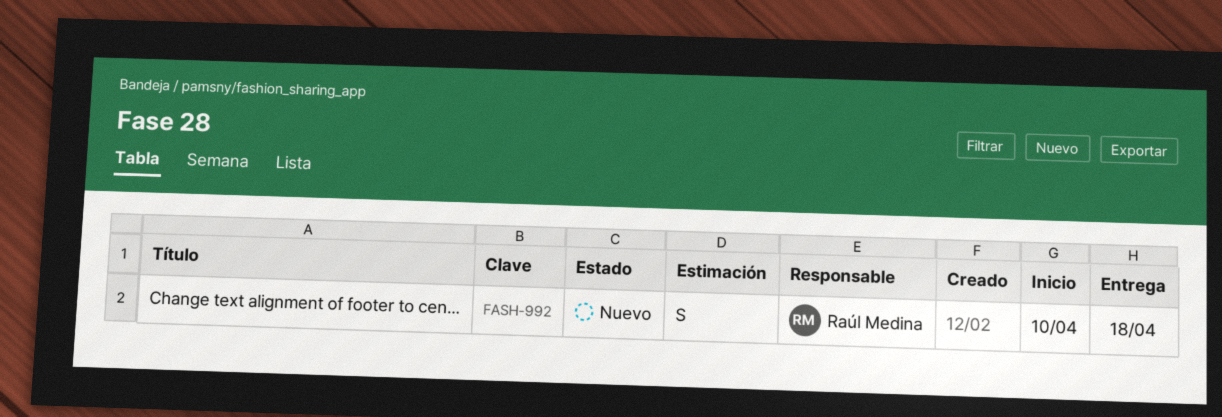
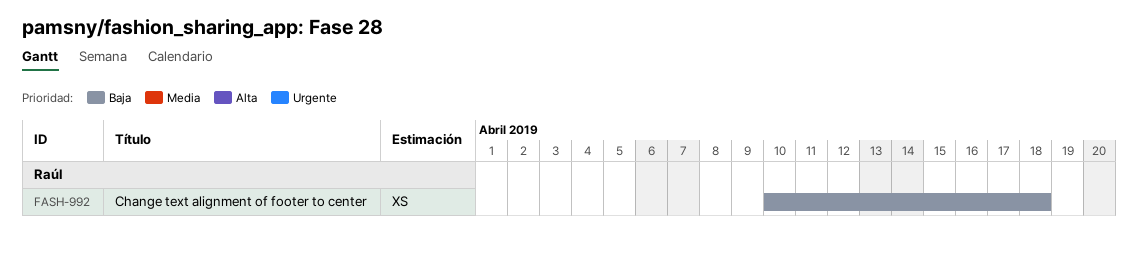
FASH-992, estimate: S -> XS

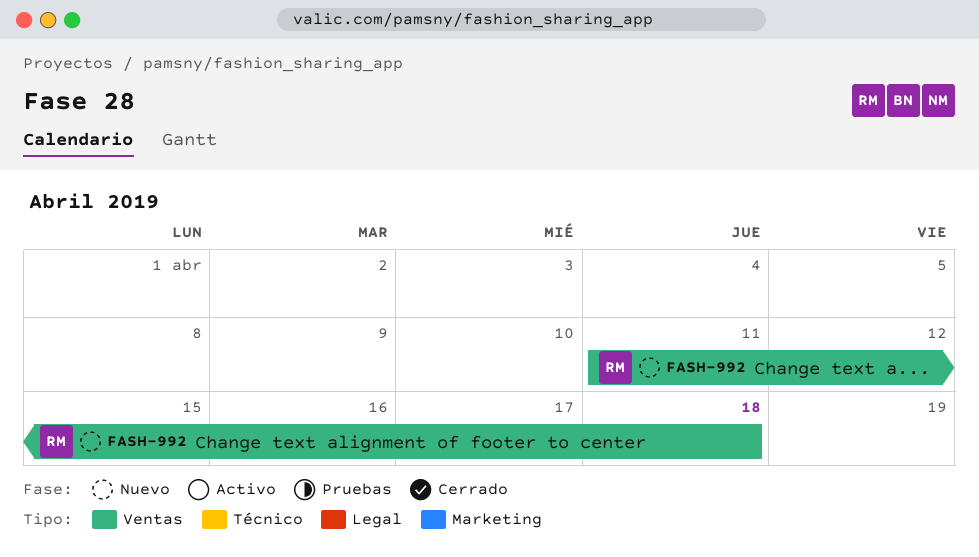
FASH-992, start: Apr 10 -> Apr 11

